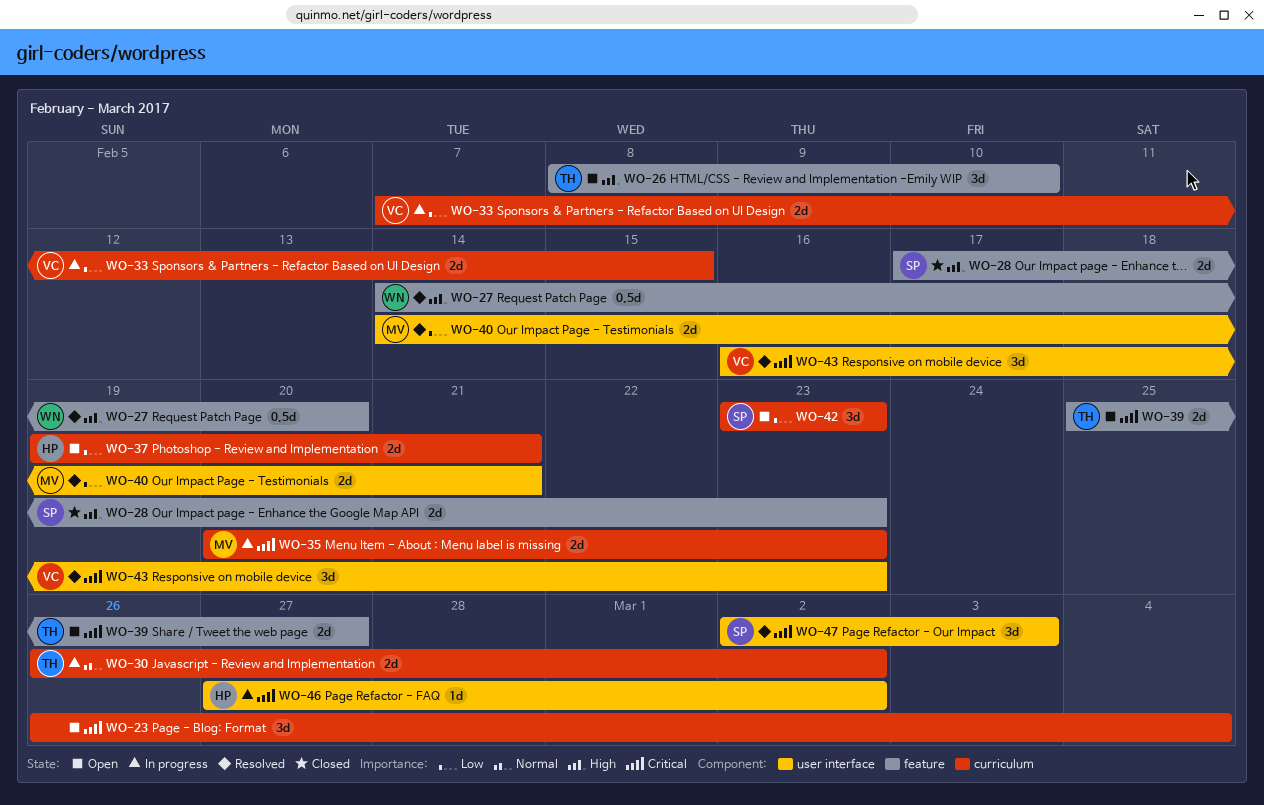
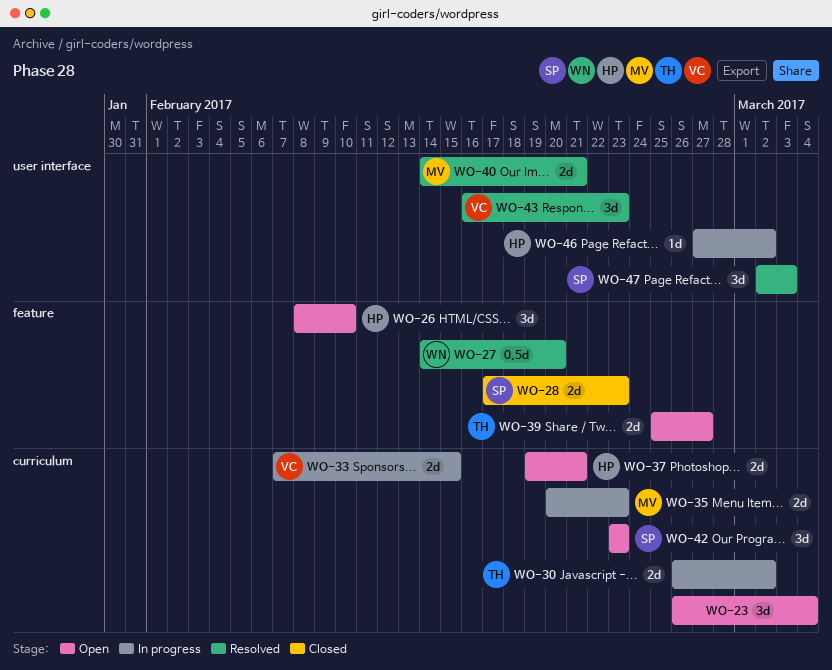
WO-26, owner: TH -> HP

